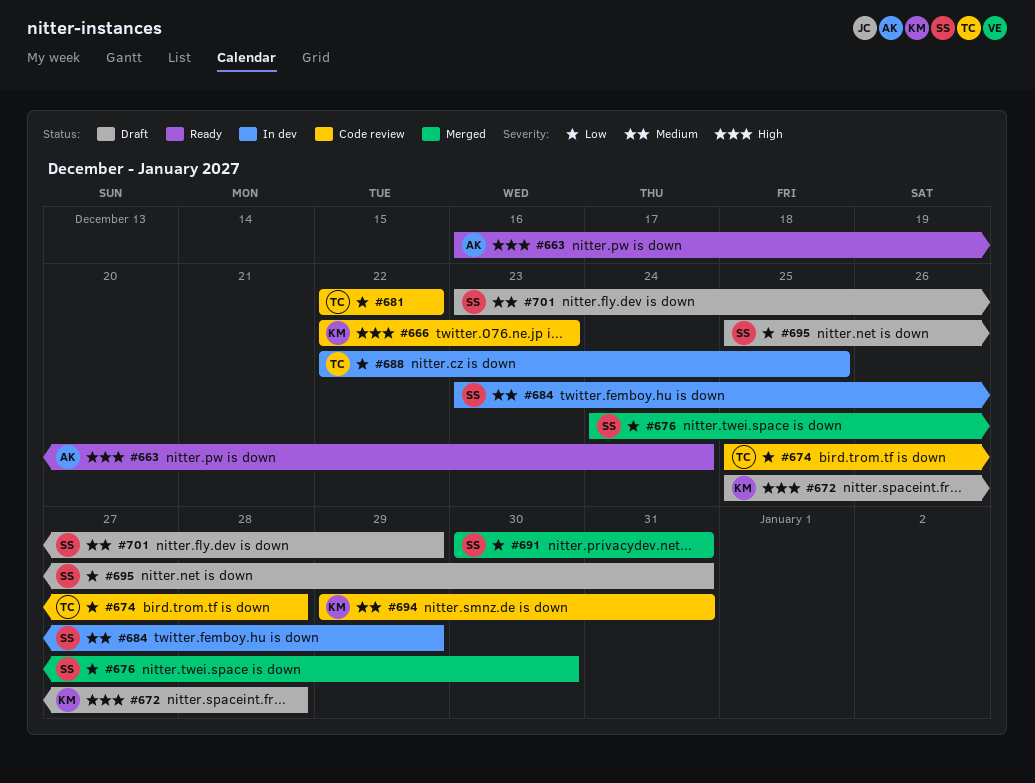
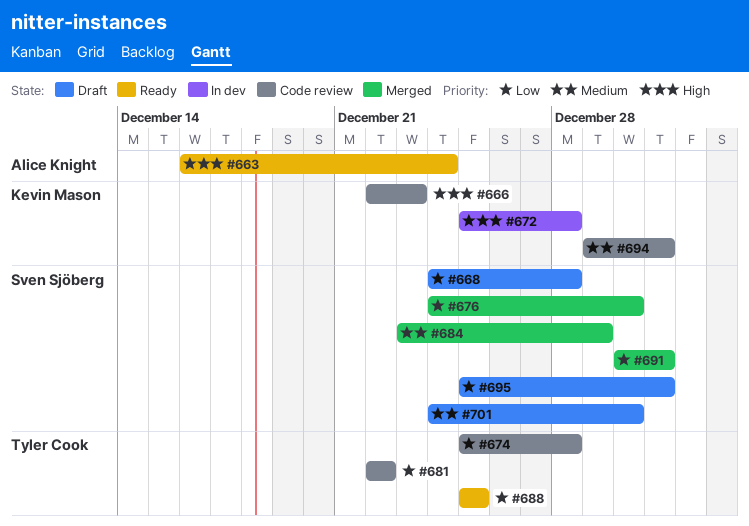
#668: none -> present
#672, status: Draft -> In dev
#684, status: In dev -> Merged
#688, status: In dev -> Ready
#688, start: Dec 22 -> Dec 25
#701, start: Dec 23 -> Dec 24
#701, due: Dec 29 -> Dec 30

